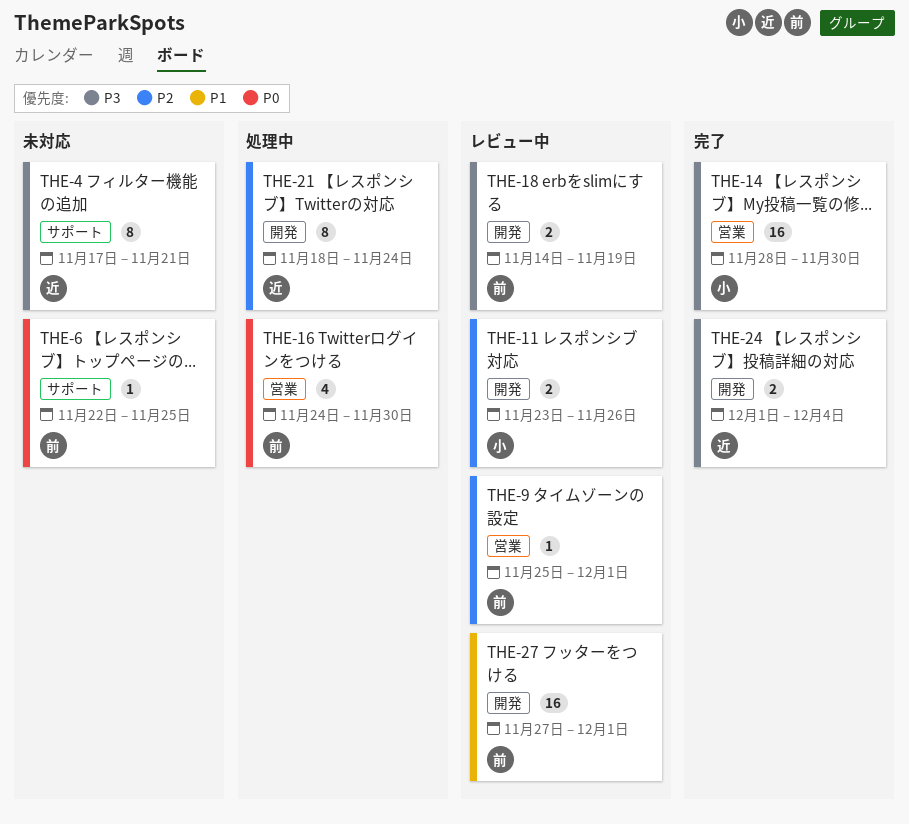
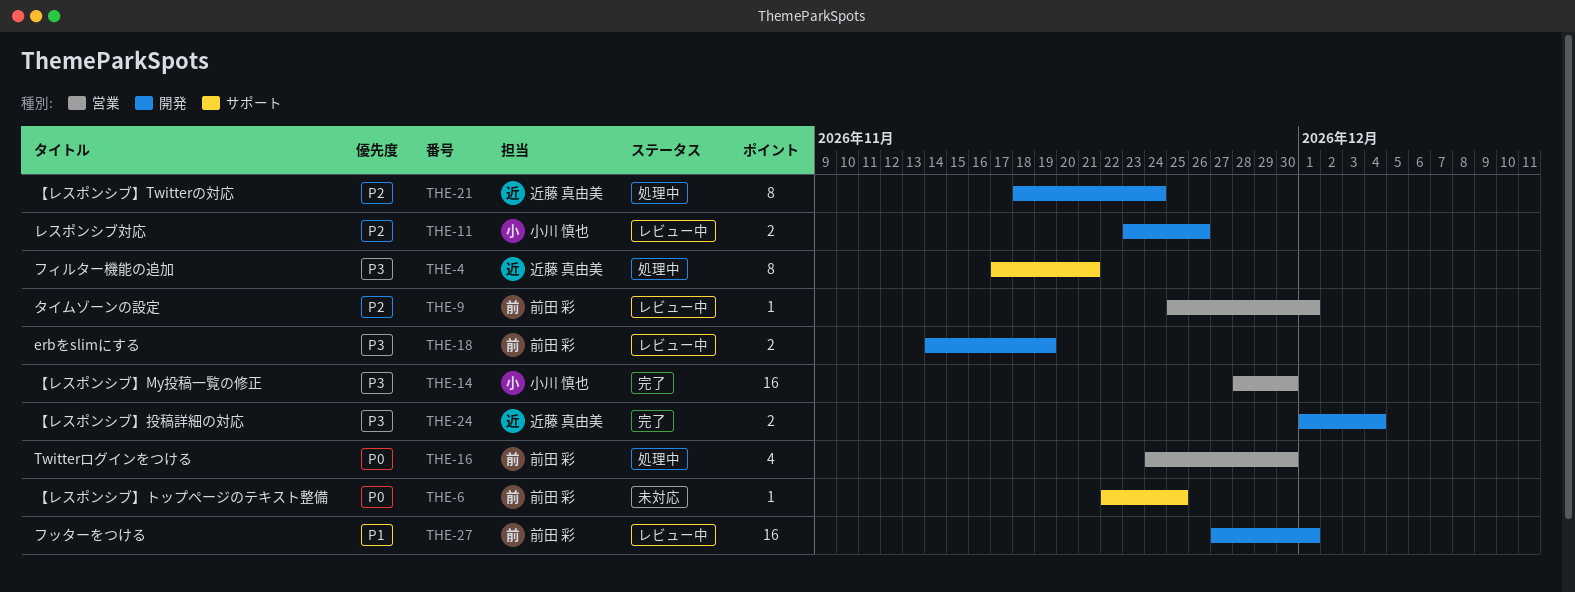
THE-4, status: 未対応 -> 処理中

